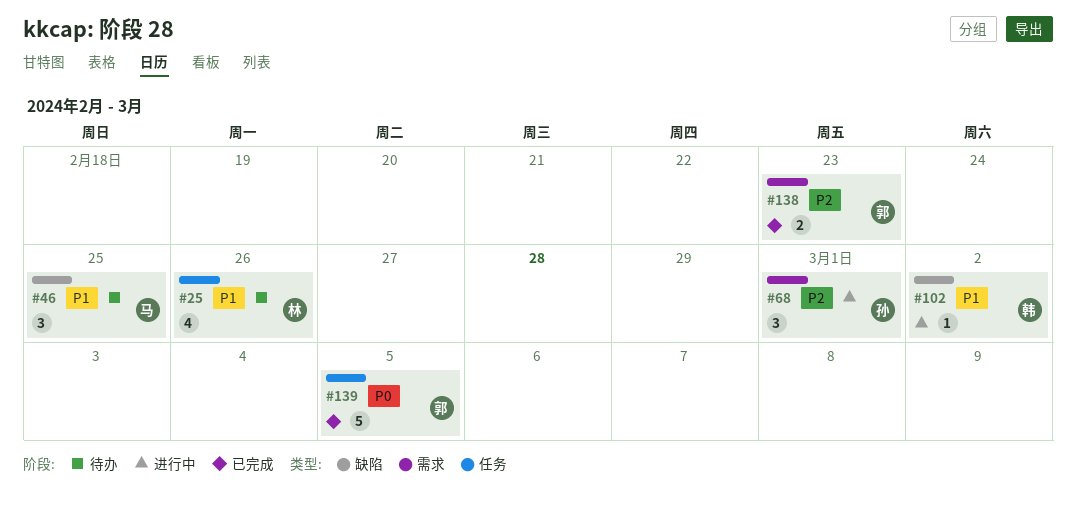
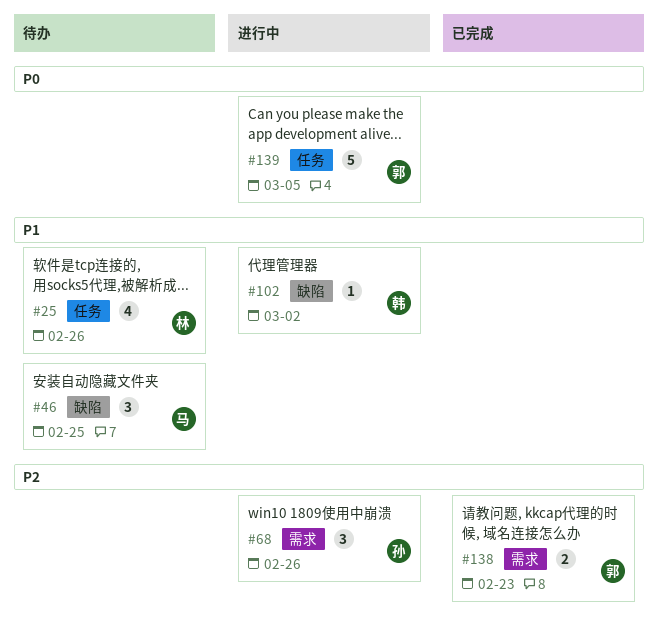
#68, due: Mar 1 -> Feb 26
#139, status: 已完成 -> 进行中

